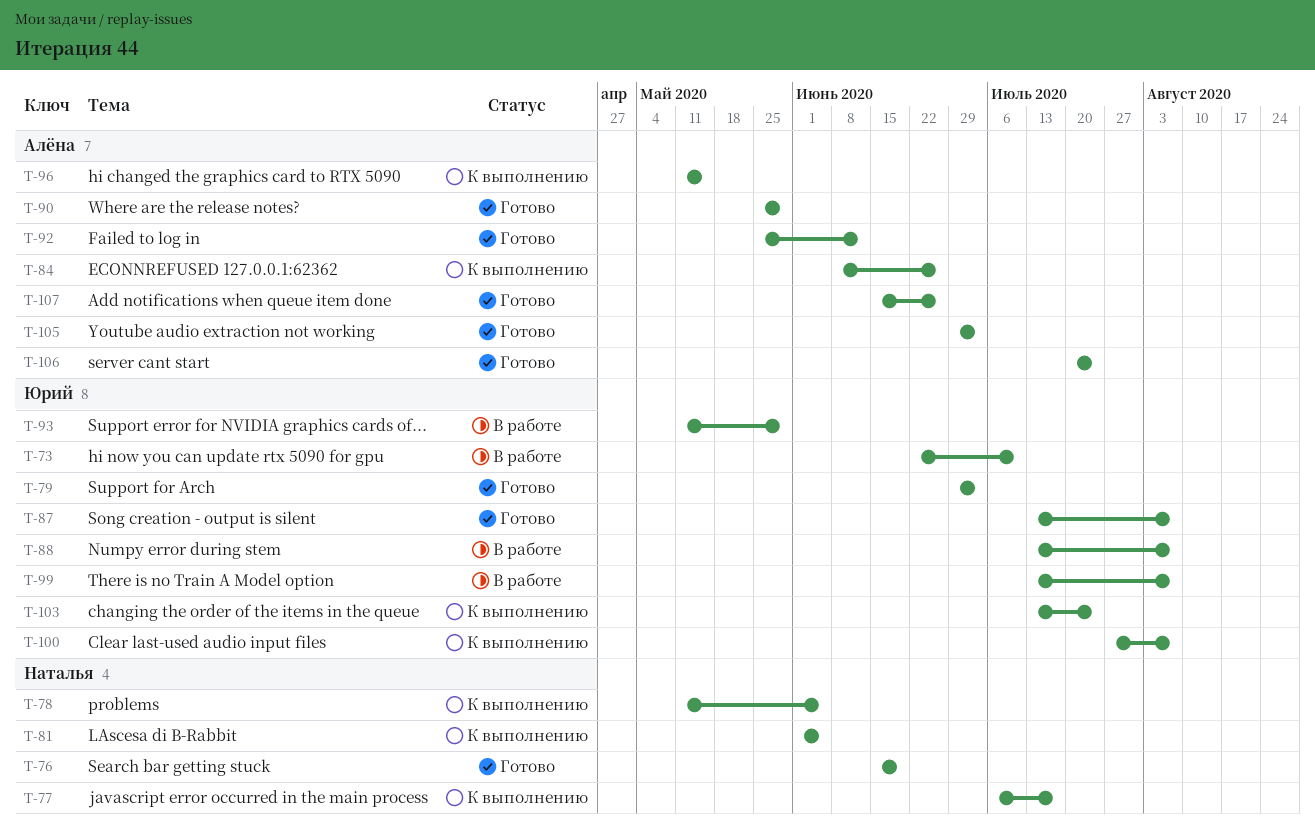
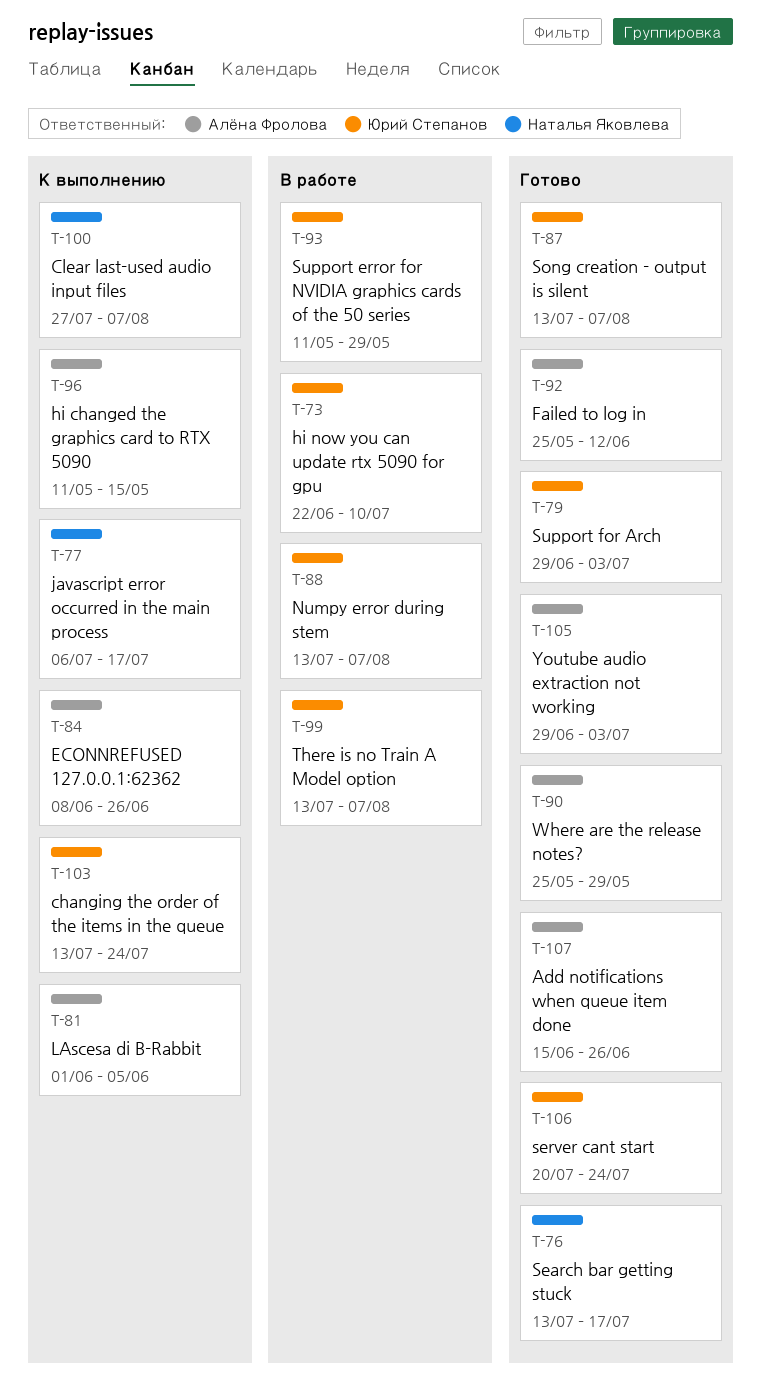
T-76, start: Jun 15 -> Jul 13
T-76, due: Jun 19 -> Jul 17
T-78: present -> none
T-81, owner: Наталья Яковлева -> Алёна Фролова
T-100, owner: Юрий Степанов -> Наталья Яковлева
T-106, owner: Алёна Фролова -> Юрий Степанов

